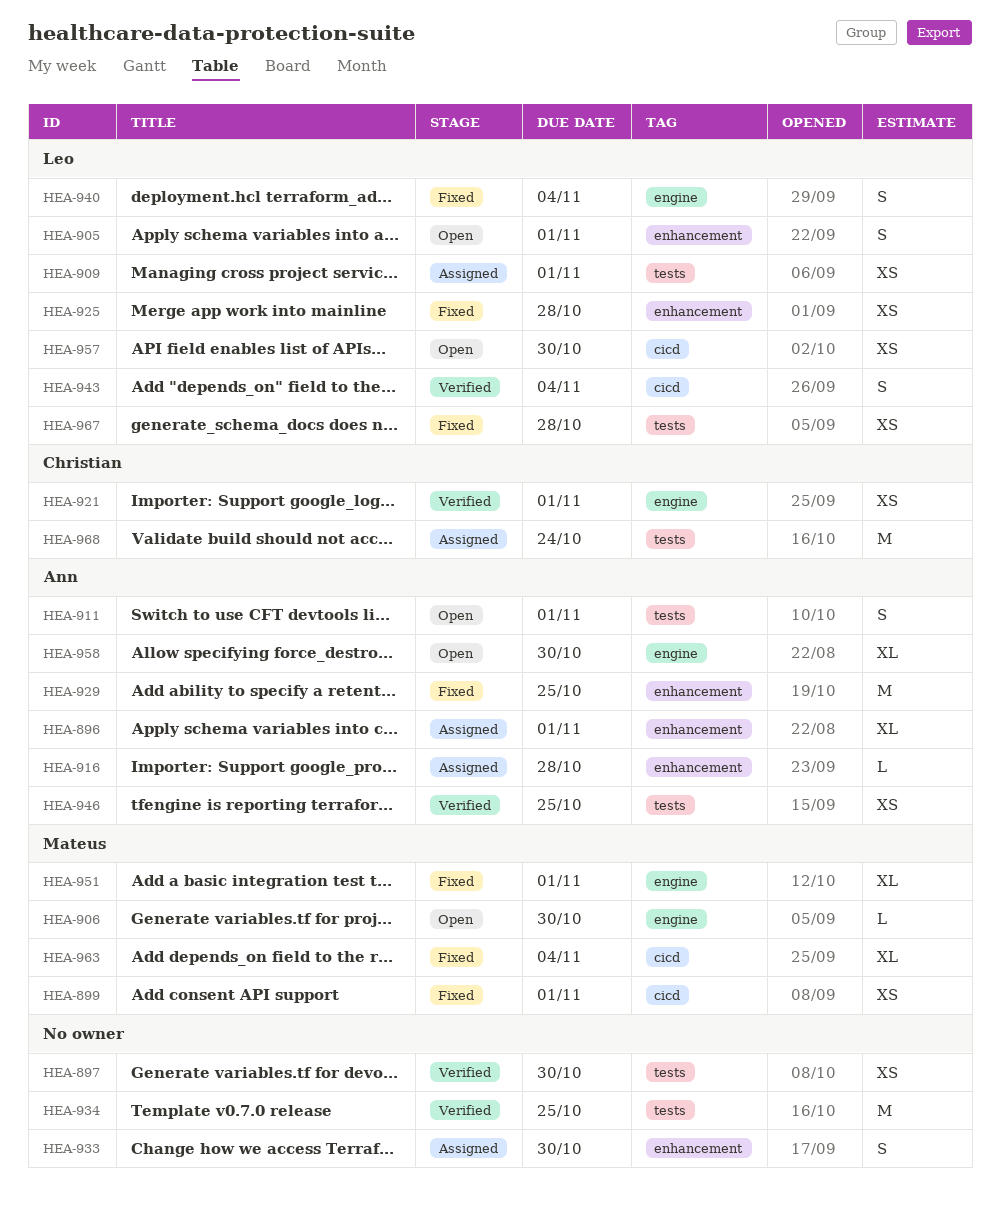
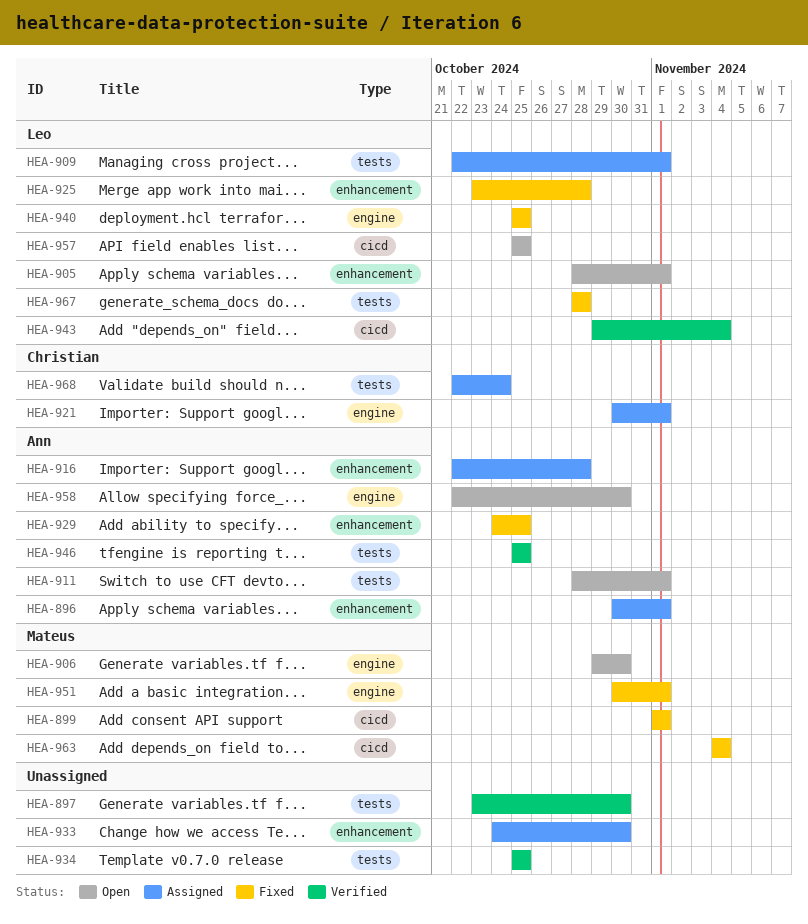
HEA-921, status: Verified -> Assigned
HEA-940, due: Nov 4 -> Oct 25
HEA-957, due: Oct 30 -> Oct 25

